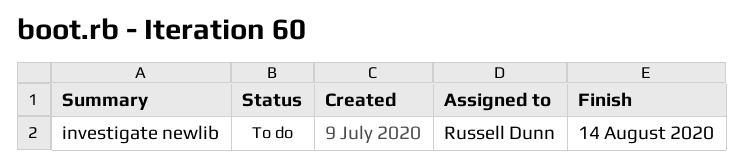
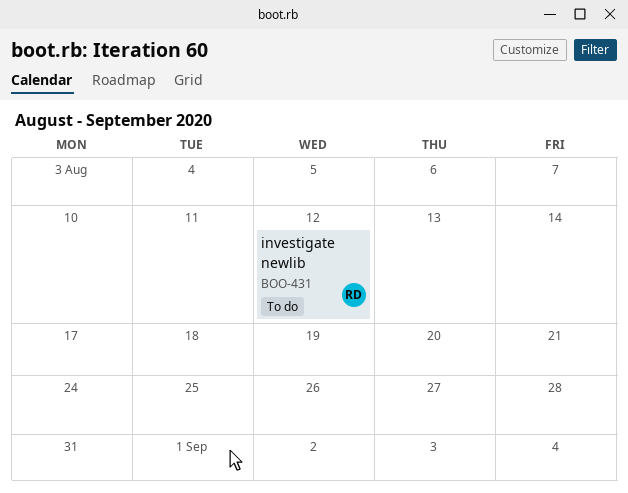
investigate newlib, due: Aug 14 -> Aug 12

